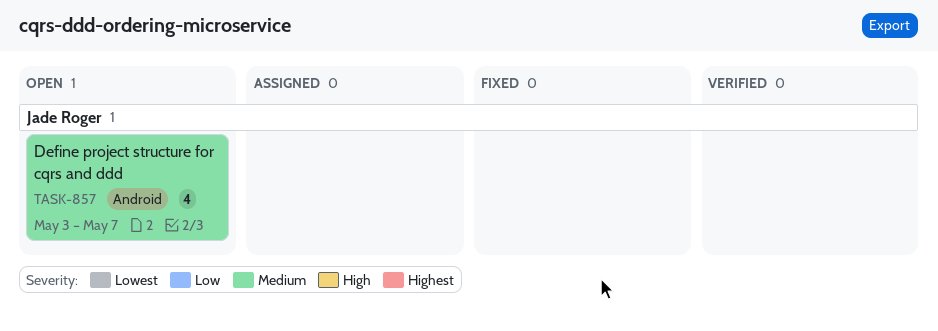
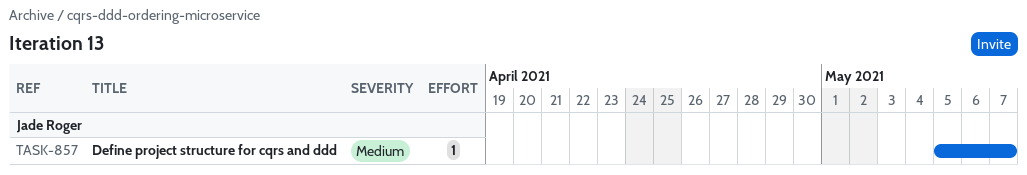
TASK-857, estimate: 4 -> 1
TASK-857, start: May 3 -> May 5

